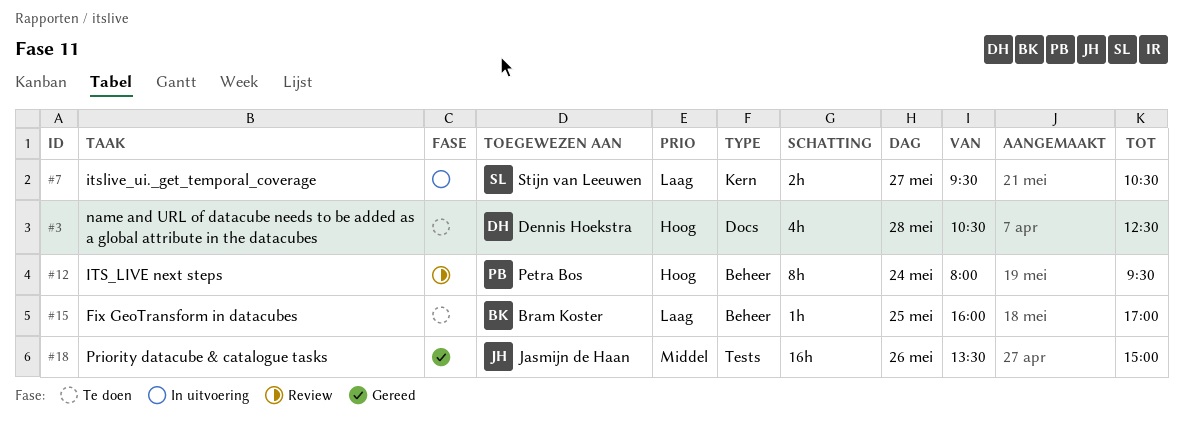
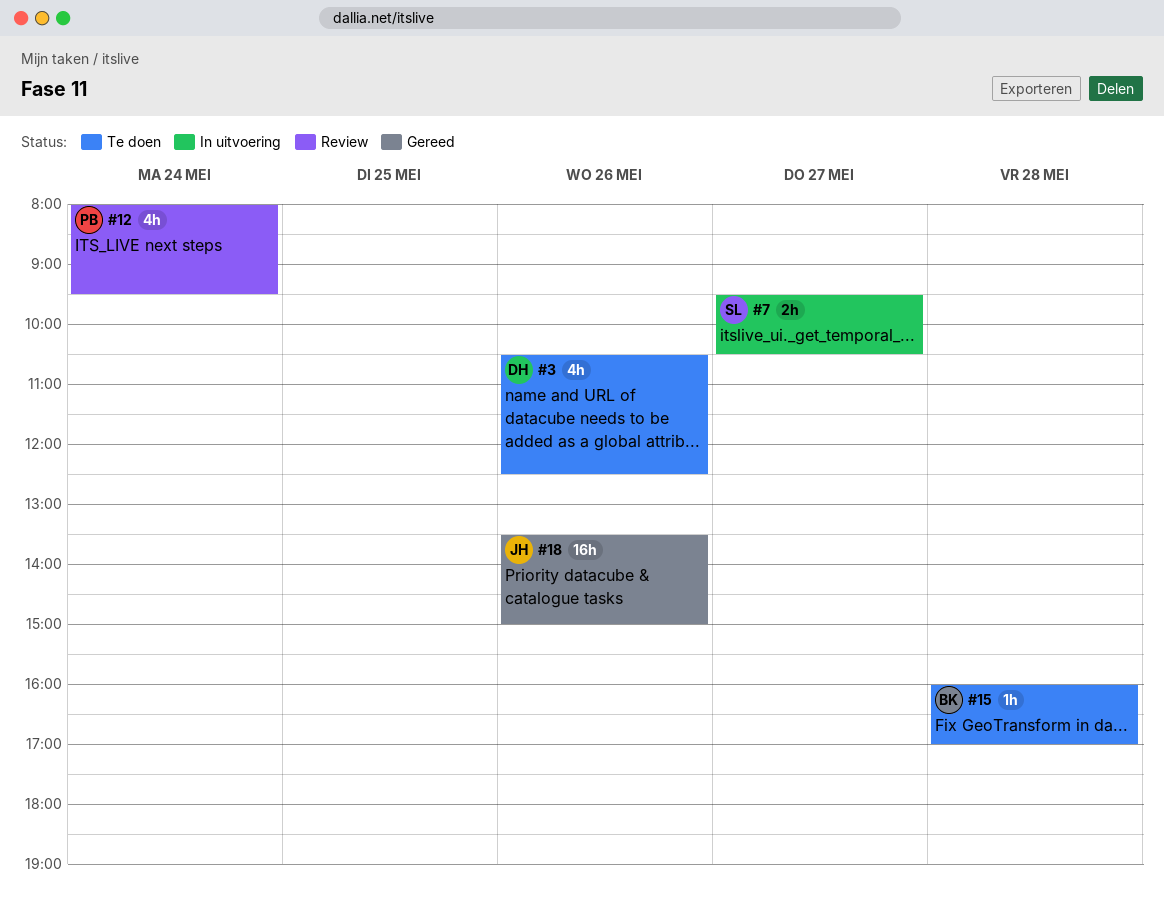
#3, day: May 28 -> May 26
#12, estimate: 8h -> 4h
#15, day: May 25 -> May 28

